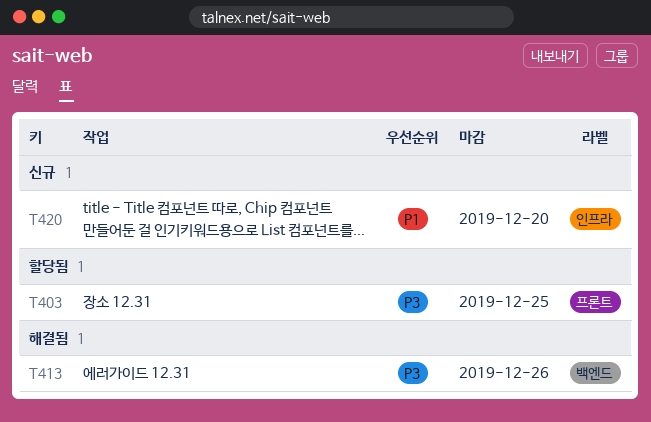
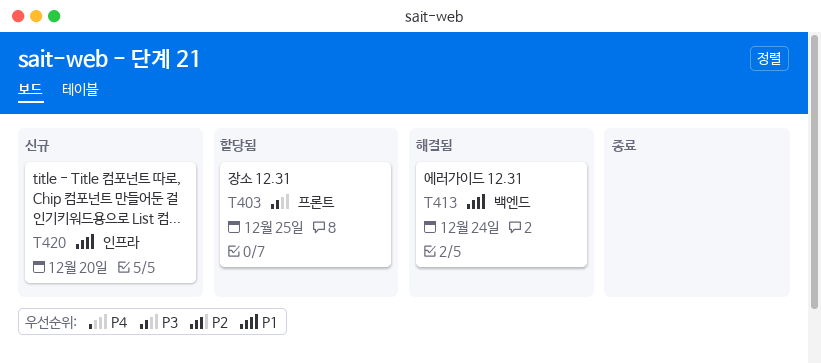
T413, priority: P3 -> P1
T413, due: Dec 26 -> Dec 24

